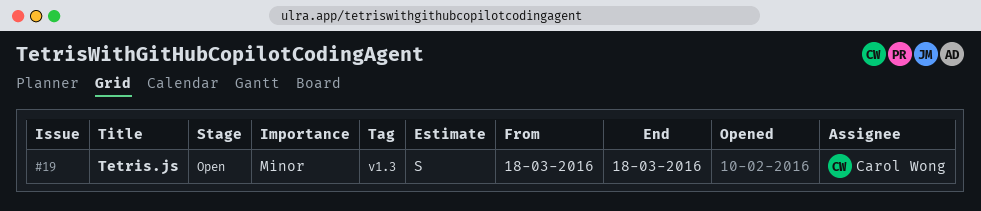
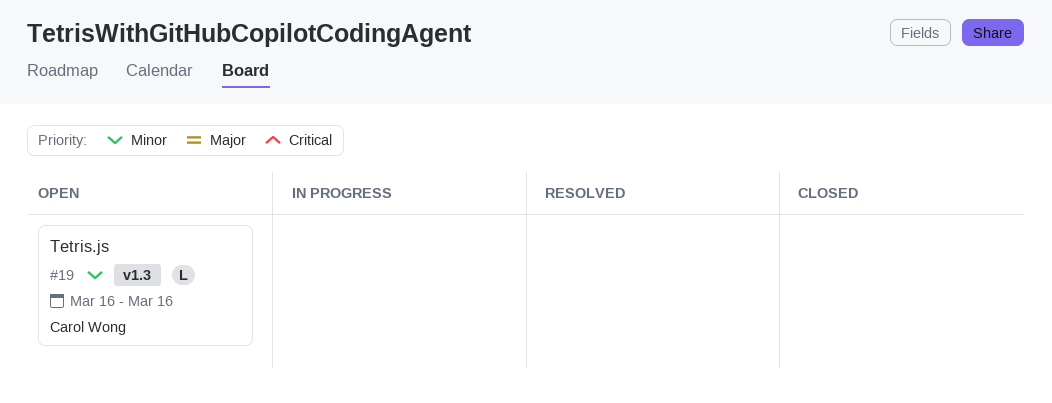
#19, estimate: S -> L
#19, start: Mar 18 -> Mar 16
#19, due: Mar 18 -> Mar 16

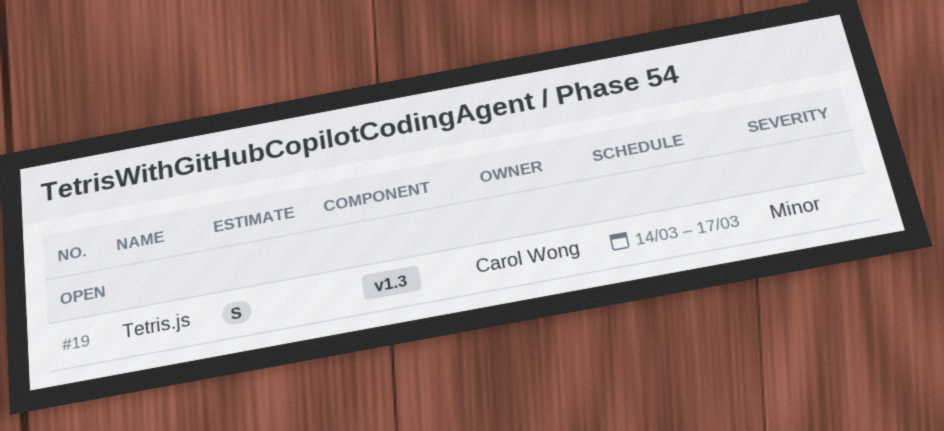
#19, estimate: L -> S
#19, start: Mar 16 -> Mar 14
#19, due: Mar 16 -> Mar 17

